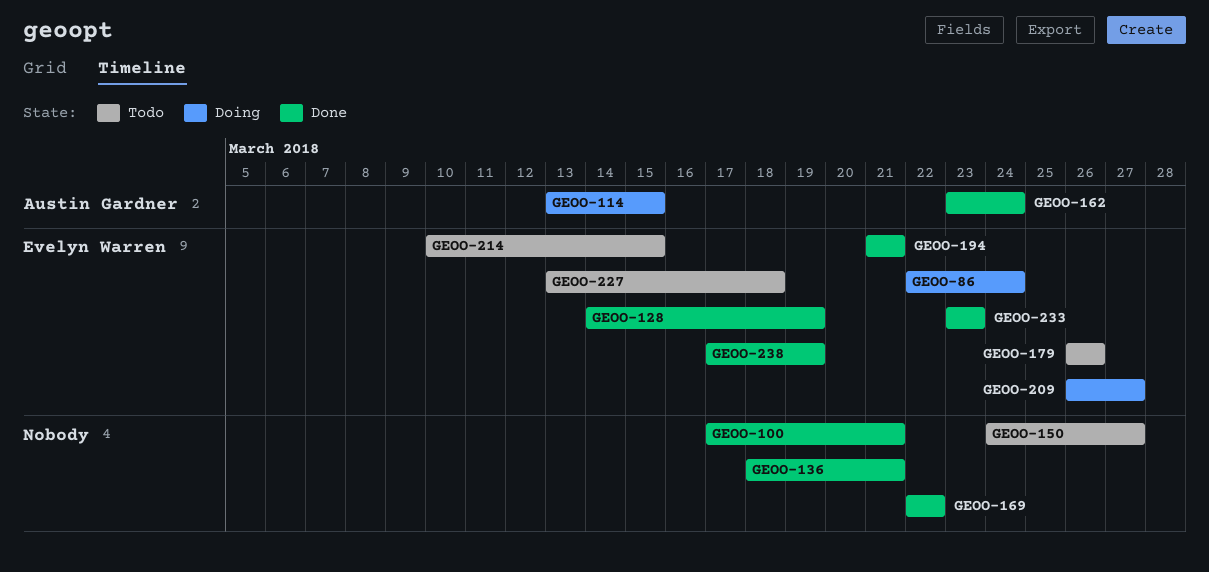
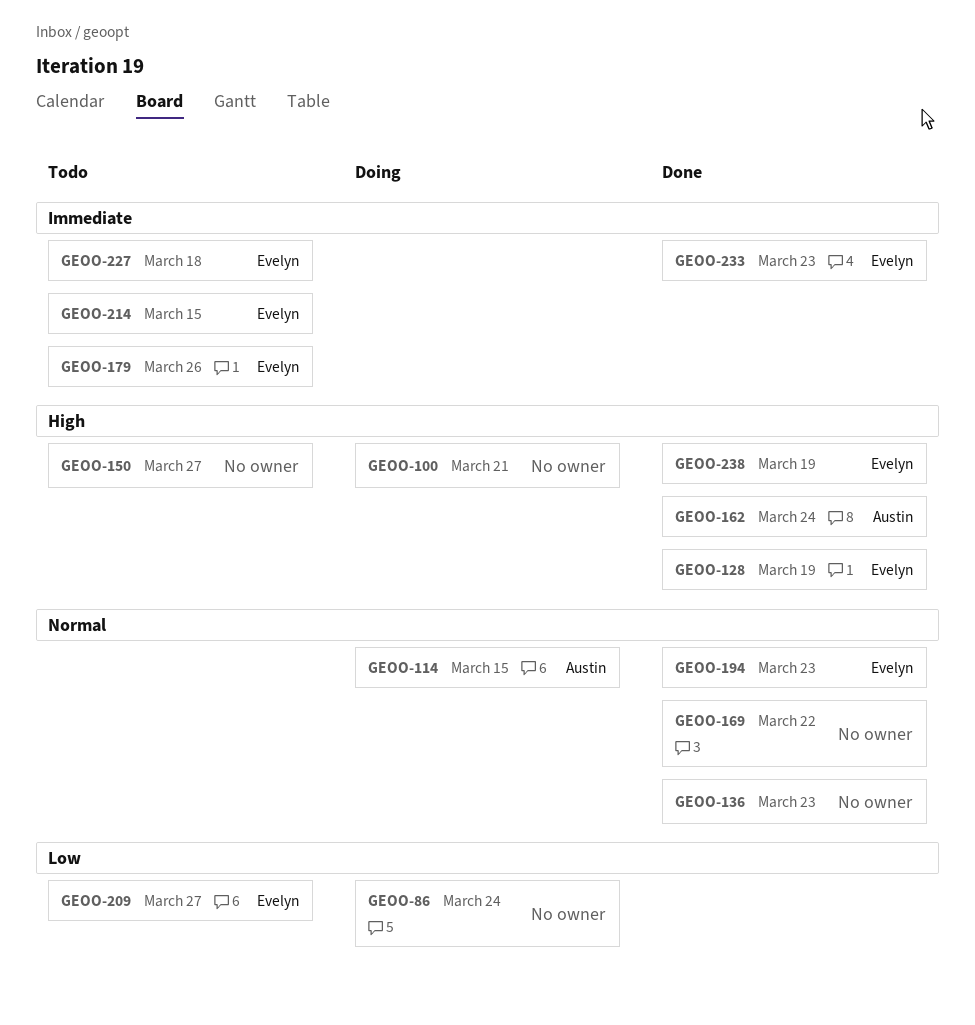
GEOO-86, owner: Evelyn Warren -> none
GEOO-100, status: Done -> Doing
GEOO-136, due: Mar 21 -> Mar 23
GEOO-194, due: Mar 21 -> Mar 23
GEOO-209, status: Doing -> Todo

